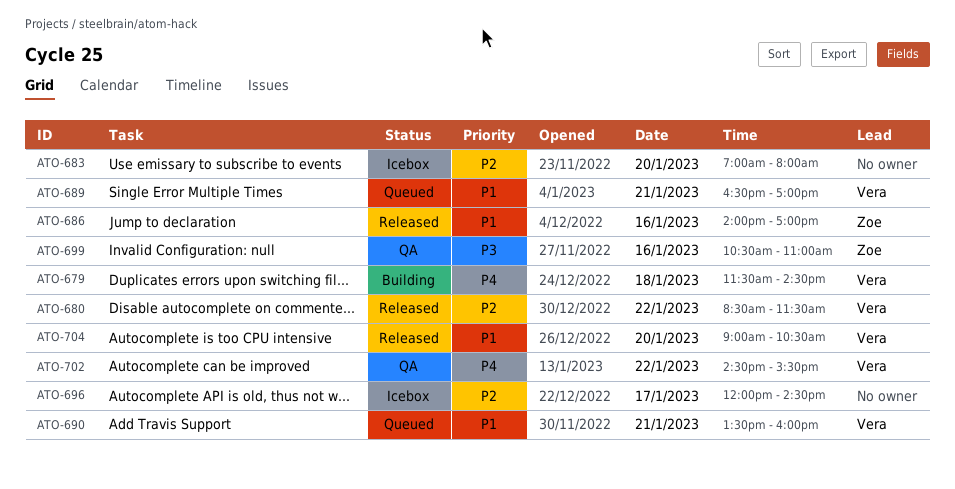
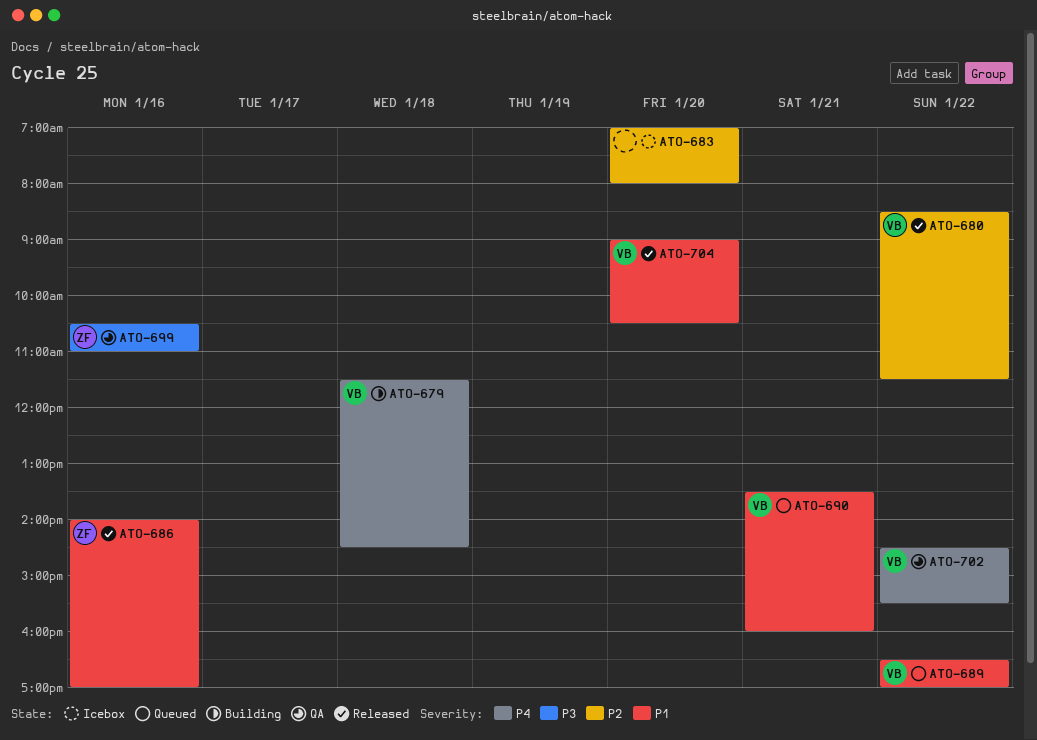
ATO-689, day: Jan 21 -> Jan 22
ATO-696: present -> none

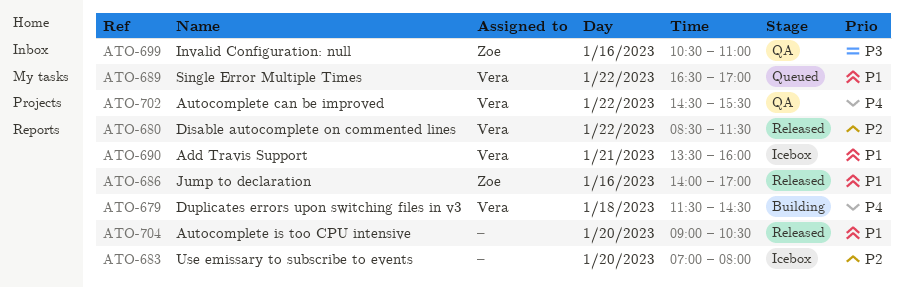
ATO-690, status: Queued -> Icebox
ATO-704, owner: Vera -> none

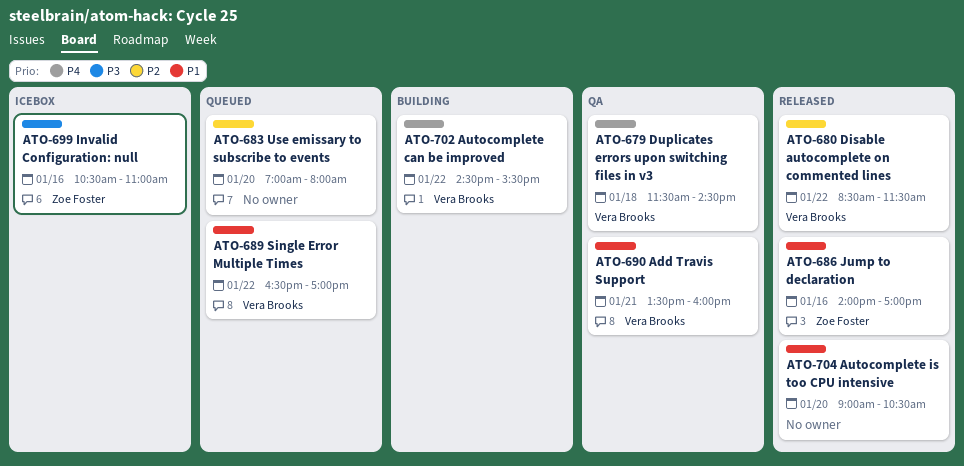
ATO-679, status: Building -> QA
ATO-683, status: Icebox -> Queued
ATO-690, status: Icebox -> QA
ATO-699, status: QA -> Icebox
ATO-702, status: QA -> Building

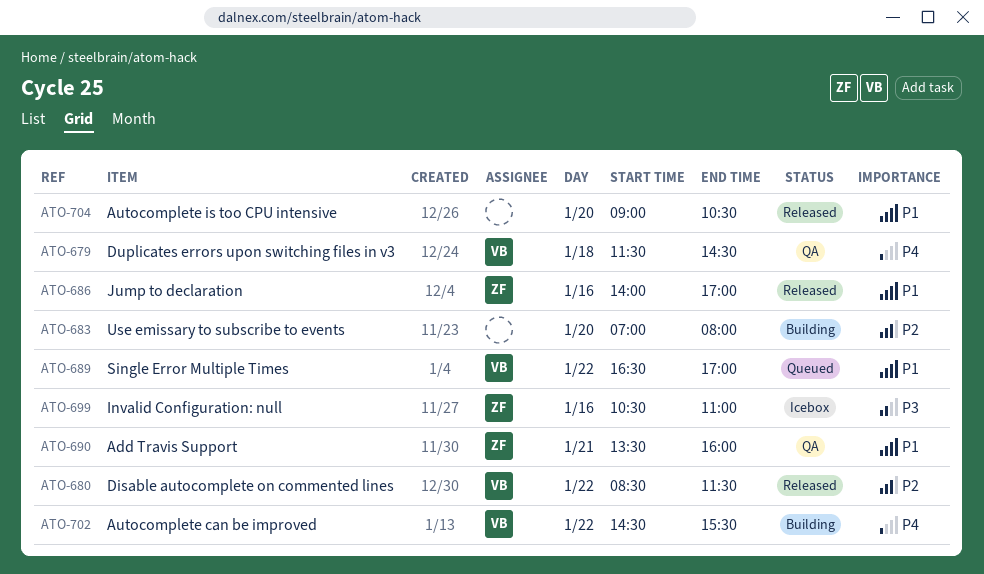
ATO-683, status: Queued -> Building
ATO-690, owner: Vera Brooks -> Zoe Foster

